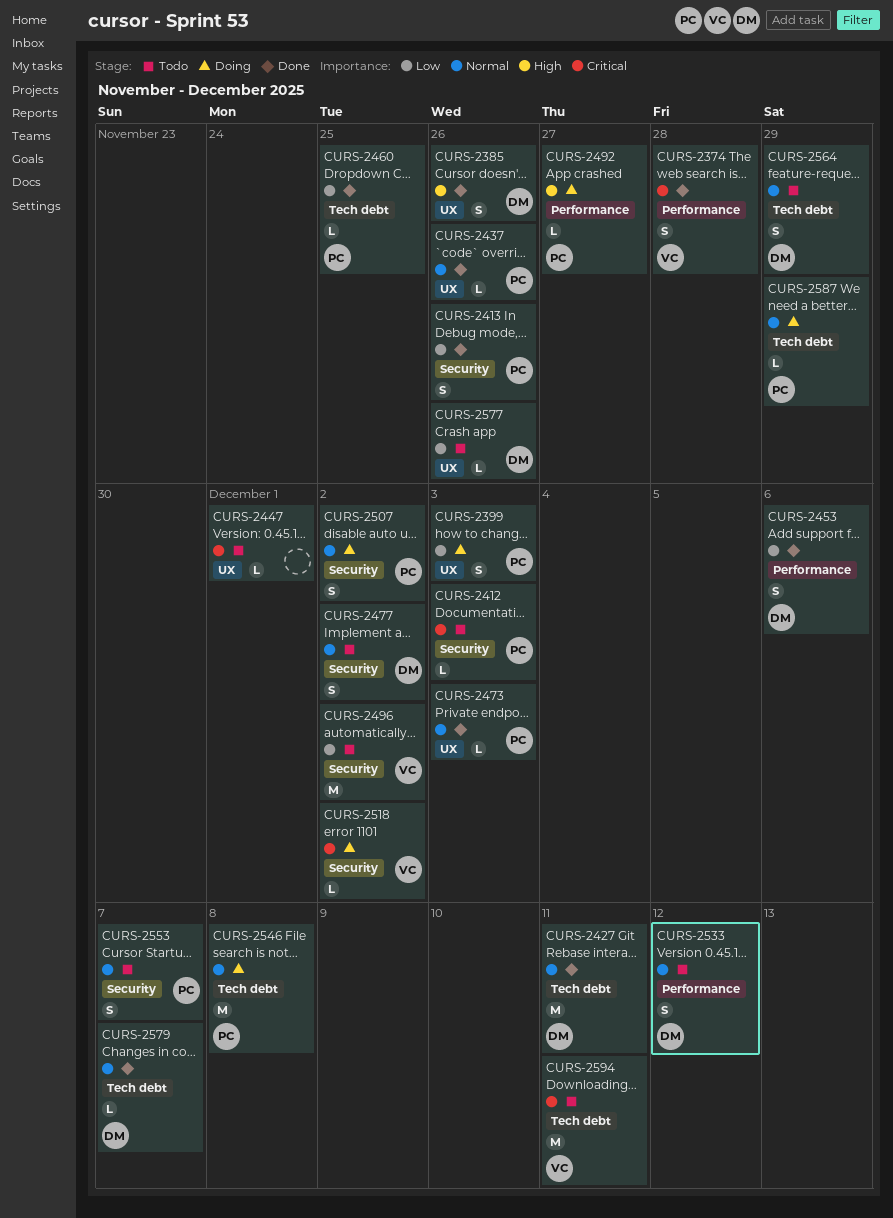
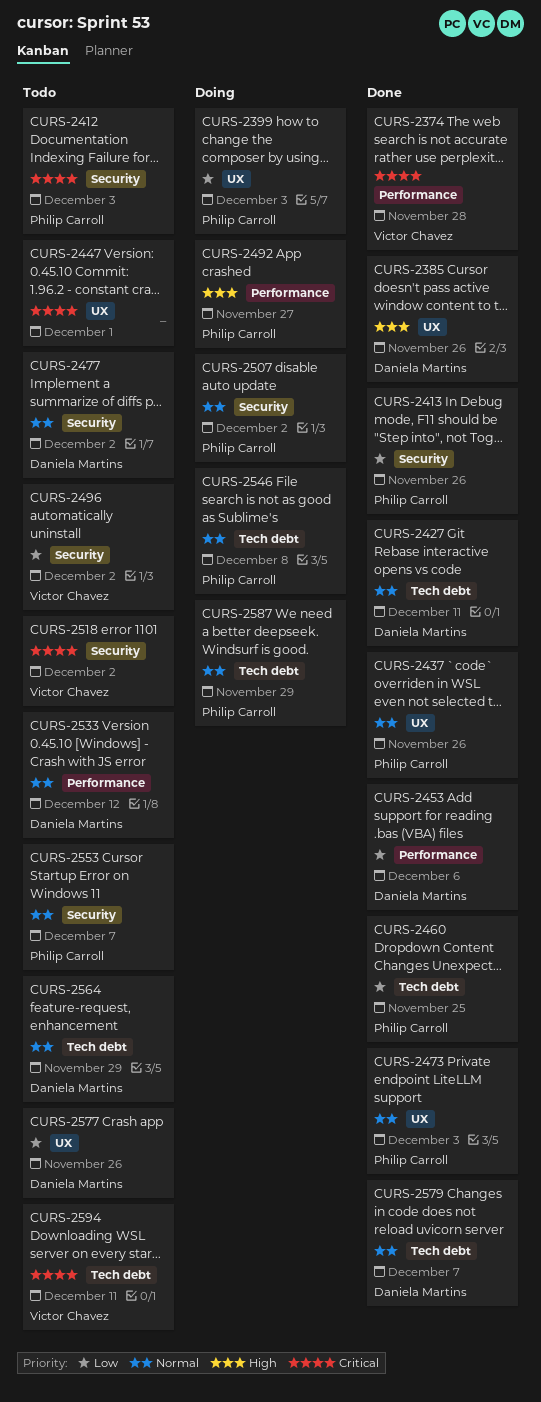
CURS-2518, status: Doing -> Todo

